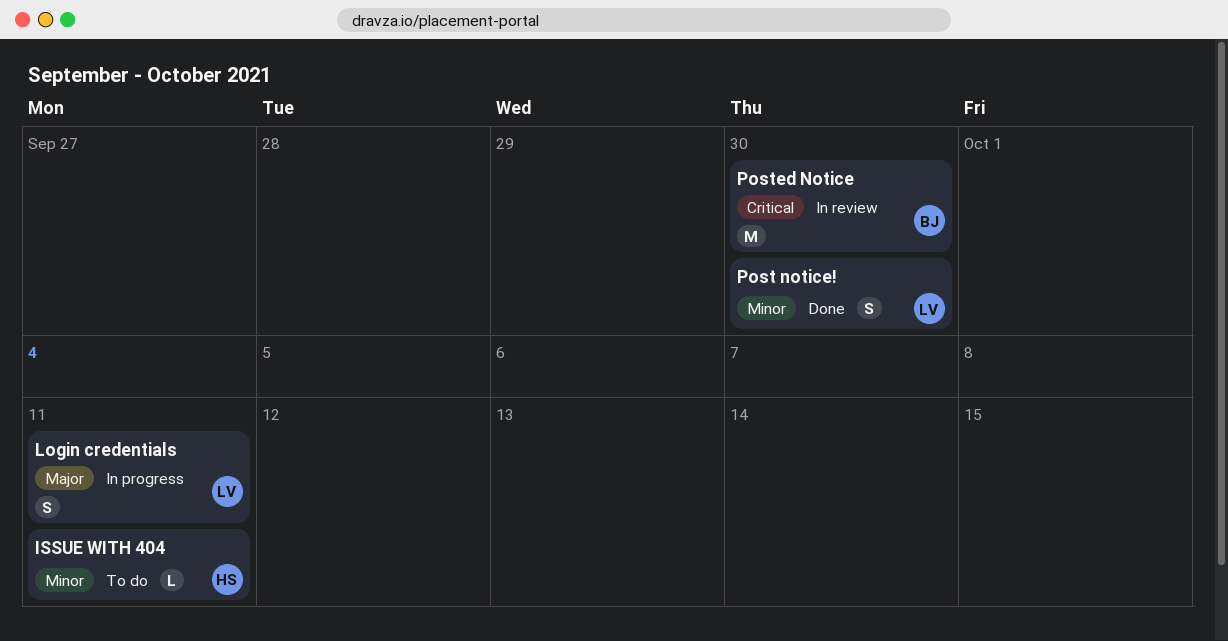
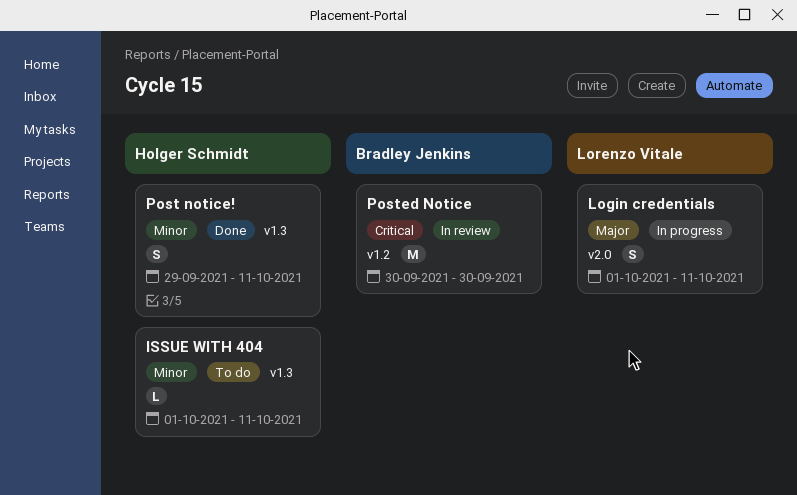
Post notice!, owner: Lorenzo Vitale -> Holger Schmidt
Post notice!, due: Sep 30 -> Oct 11

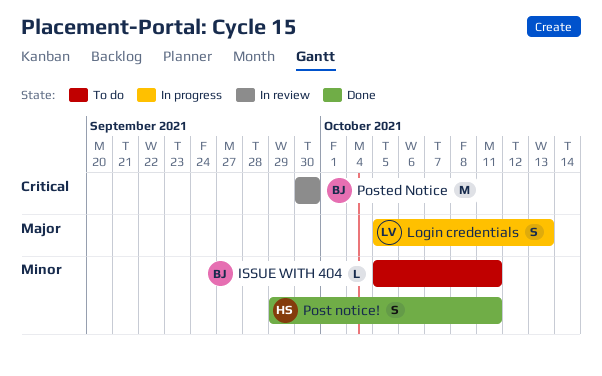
ISSUE WITH 404, owner: Holger Schmidt -> Bradley Jenkins
ISSUE WITH 404, start: Oct 1 -> Oct 5
Login credentials, start: Oct 1 -> Oct 5
Login credentials, due: Oct 11 -> Oct 13

